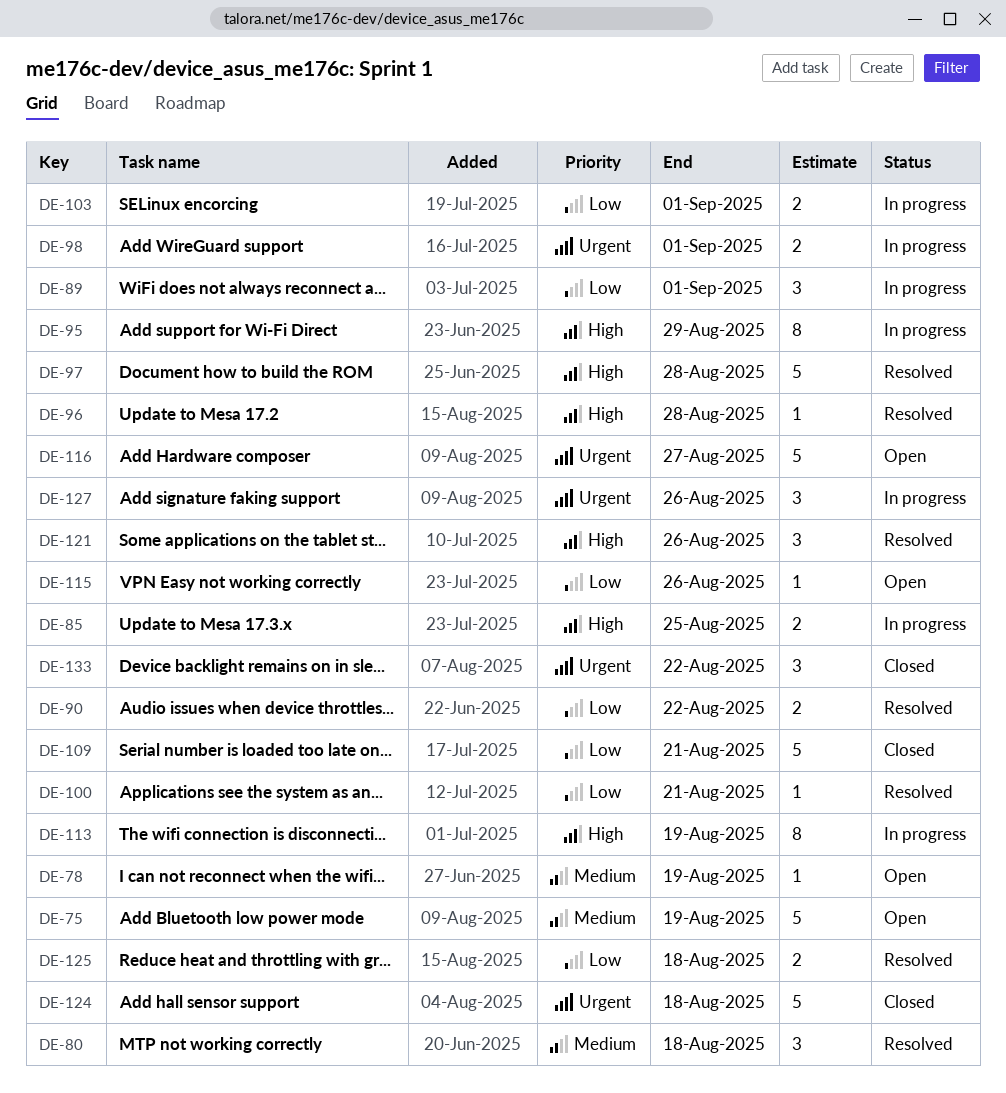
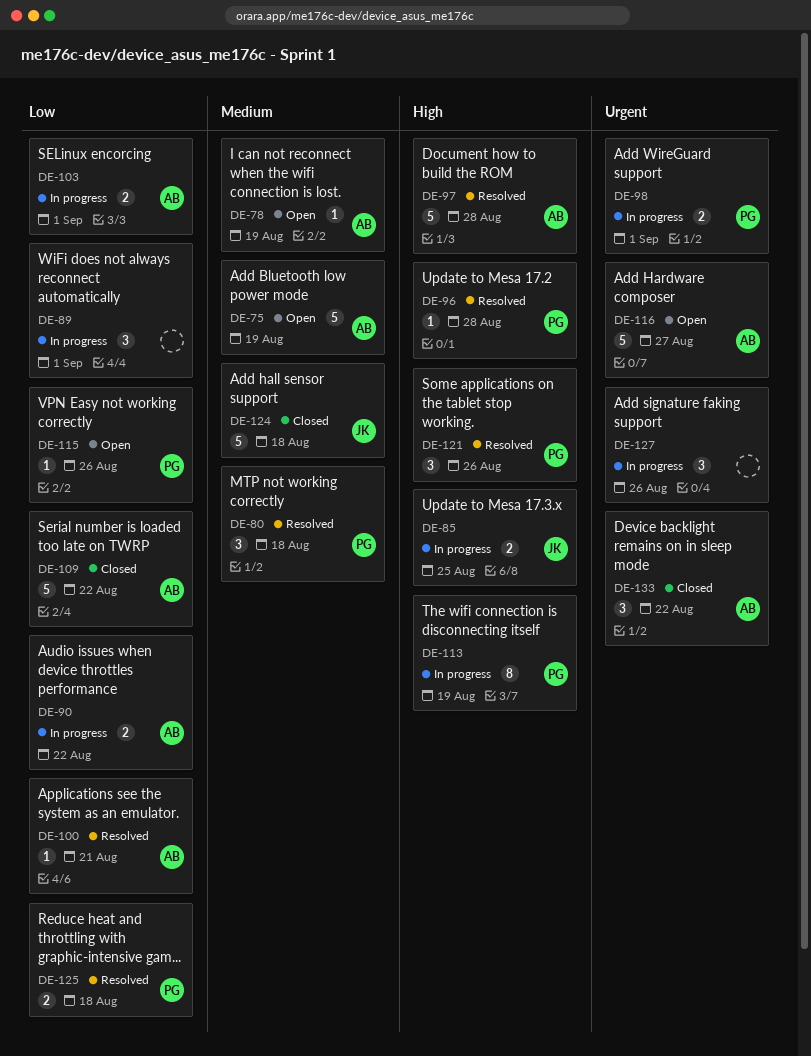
DE-90, status: Resolved -> In progress
DE-95: present -> none
DE-109, due: Aug 21 -> Aug 22
DE-124, priority: Urgent -> Medium

